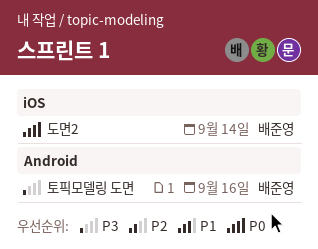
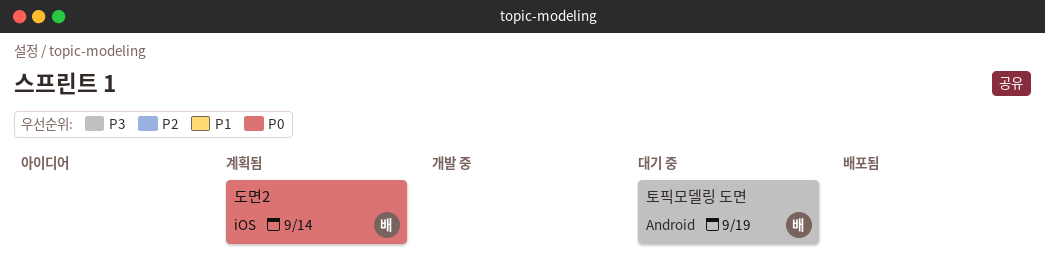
토픽모델링 도면, due: Sep 16 -> Sep 19

